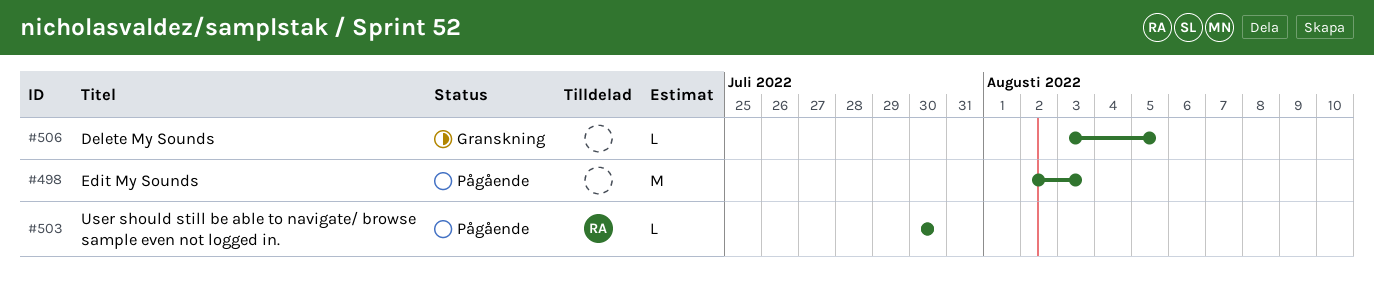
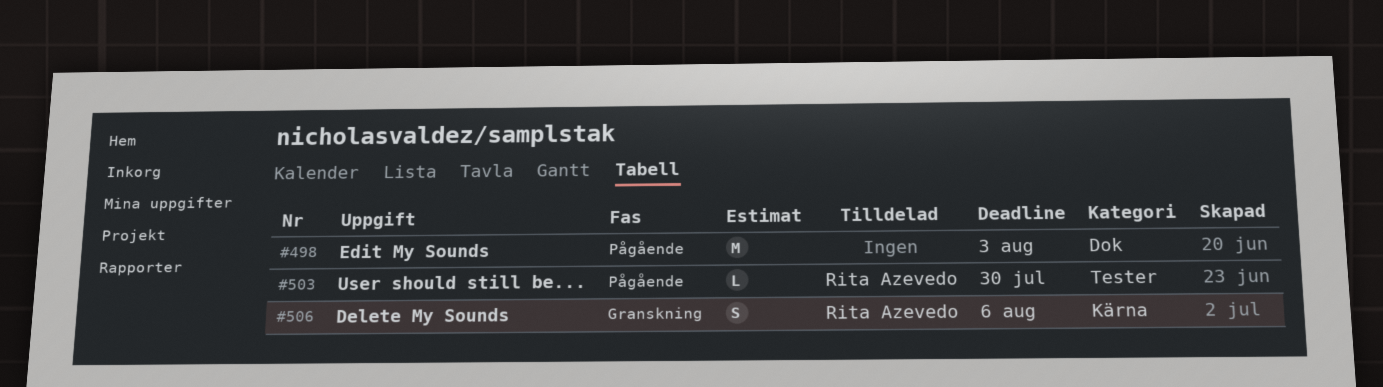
#506, owner: none -> Rita Azevedo
#506, estimate: L -> S
#506, due: Aug 5 -> Aug 6

